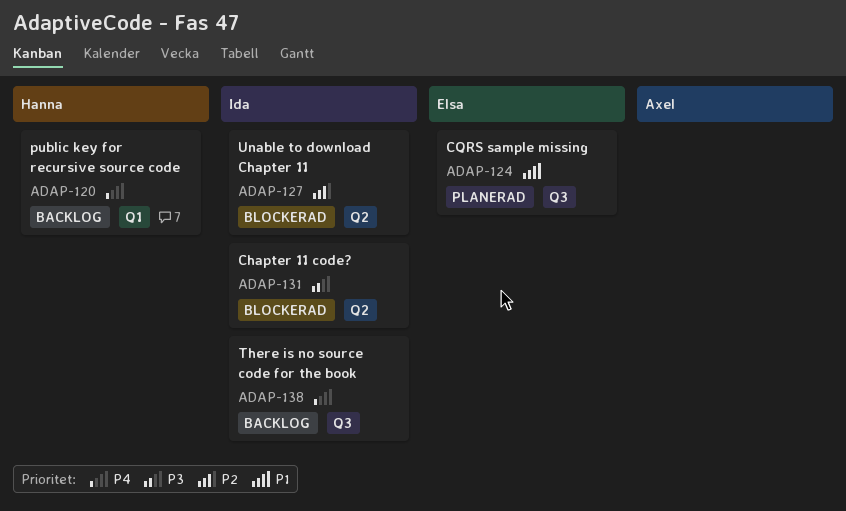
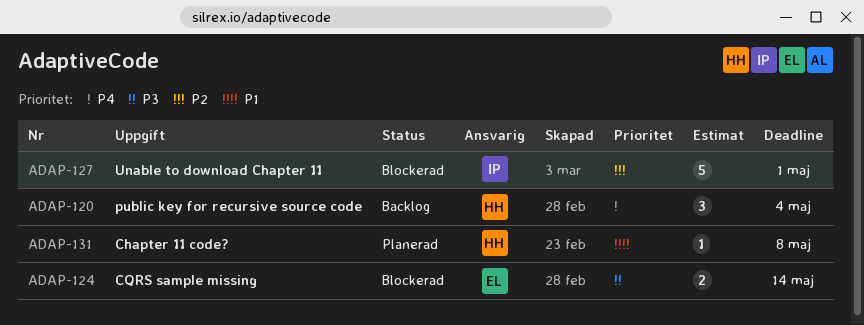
ADAP-124, status: Planerad -> Blockerad
ADAP-124, priority: P1 -> P3
ADAP-131, status: Blockerad -> Planerad
ADAP-131, owner: Ida -> Hanna
ADAP-131, priority: P3 -> P1
ADAP-138: present -> none

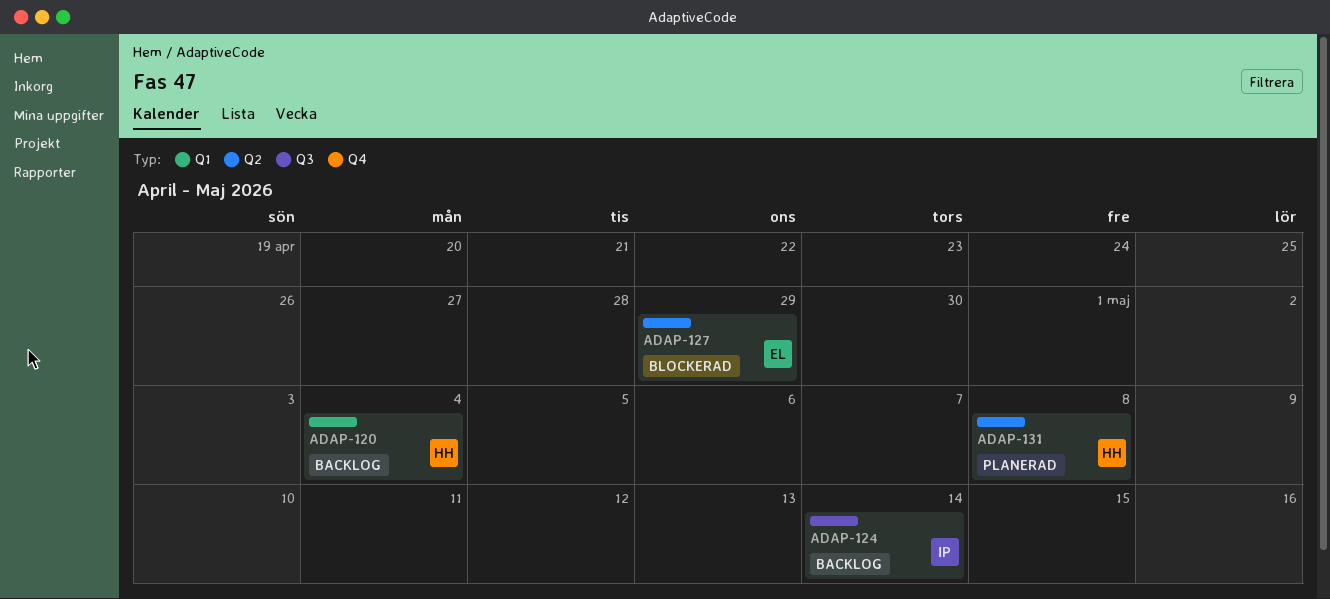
ADAP-124, status: Blockerad -> Backlog
ADAP-124, owner: EL -> IP
ADAP-127, owner: IP -> EL
ADAP-127, due: May 1 -> Apr 29

